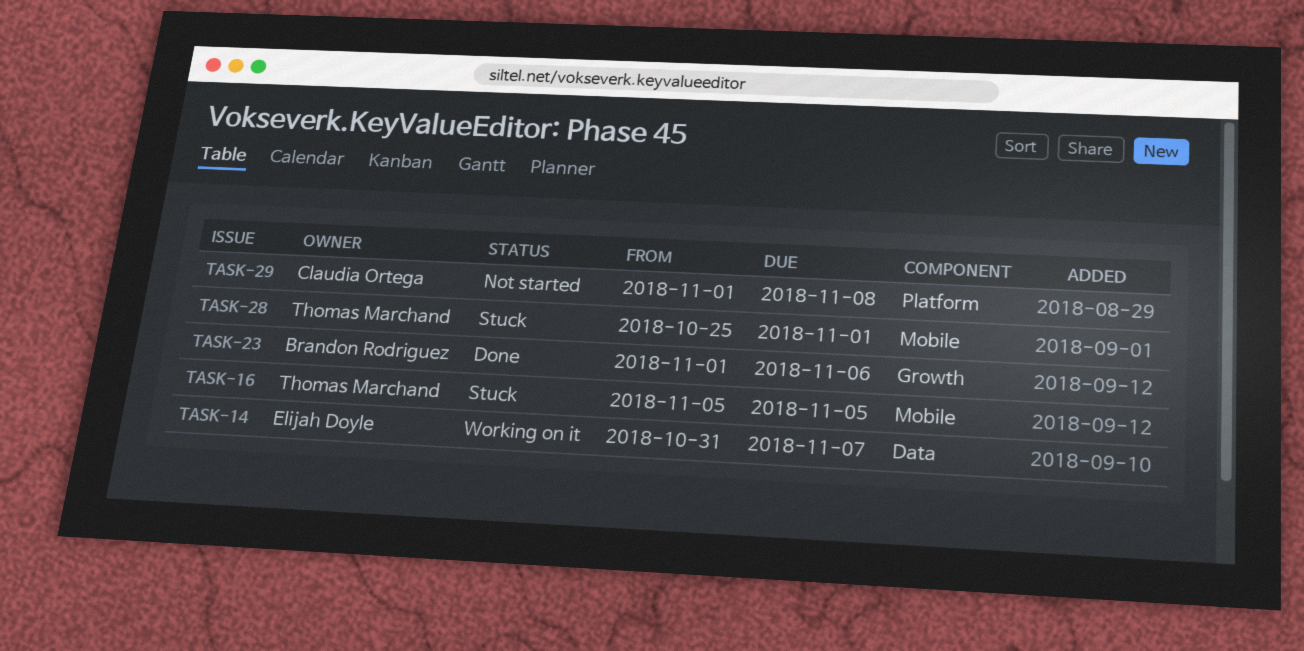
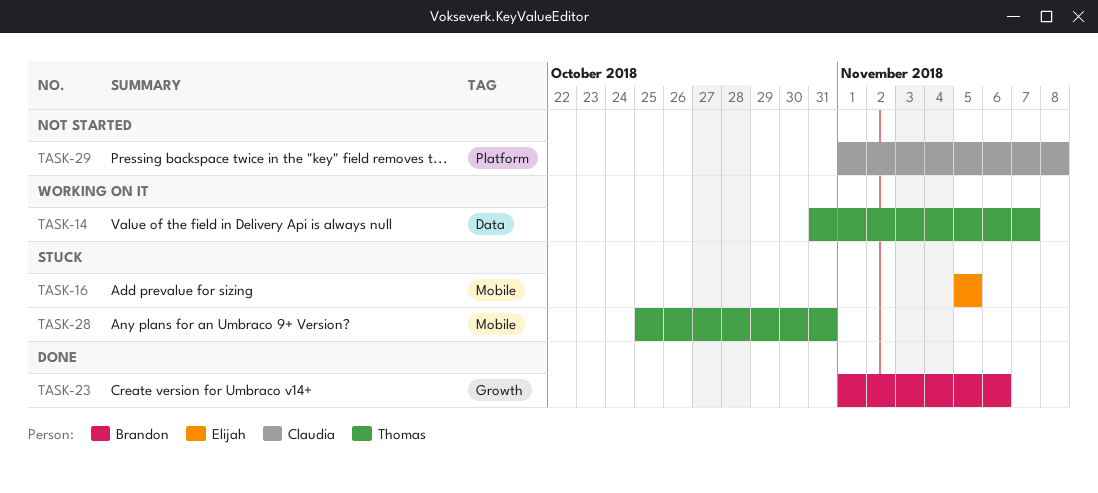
TASK-14, owner: Elijah Doyle -> Thomas Marchand
TASK-16, owner: Thomas Marchand -> Elijah Doyle
TASK-28, due: Nov 1 -> Oct 31

